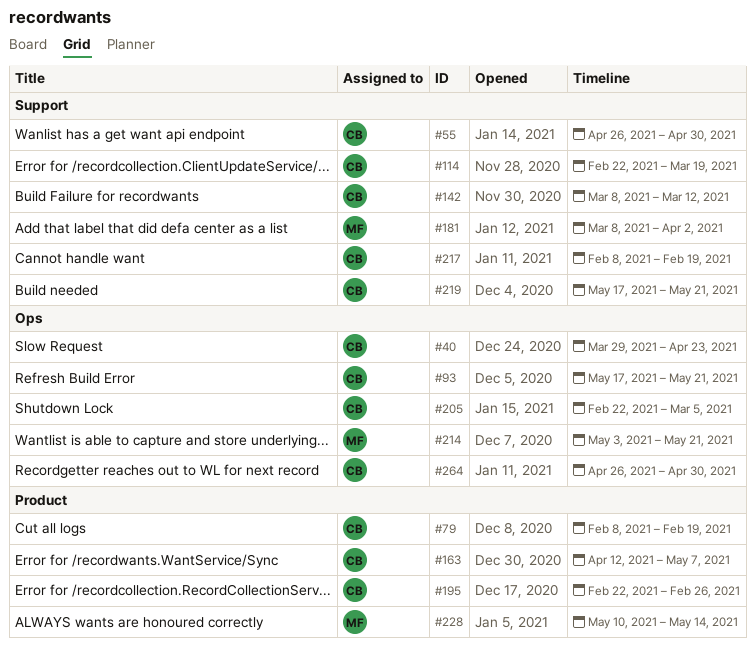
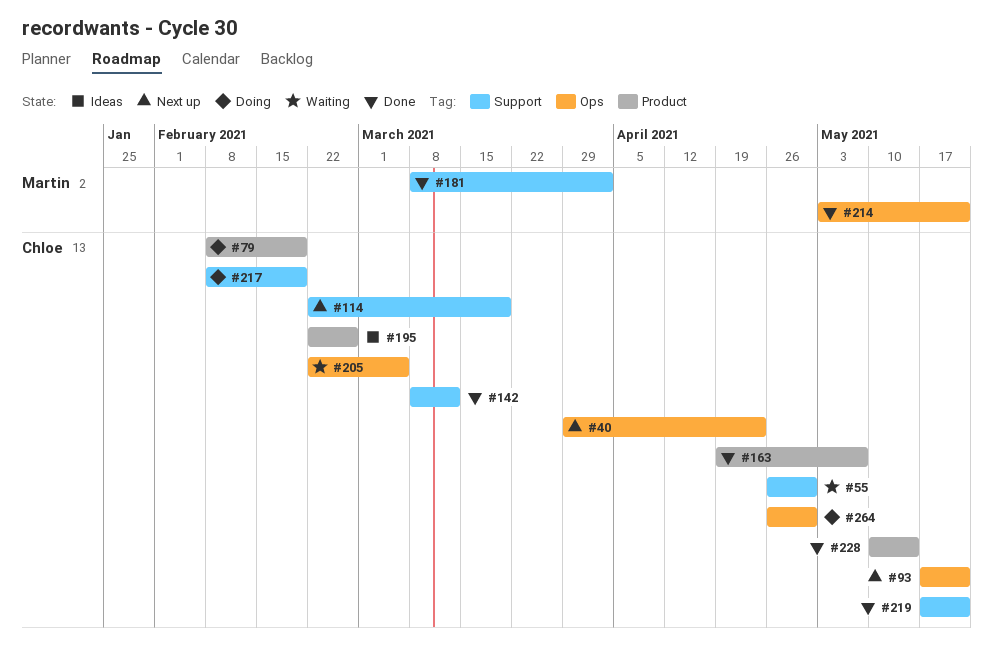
#163, start: Apr 12 -> Apr 19
#228, owner: Martin -> Chloe

